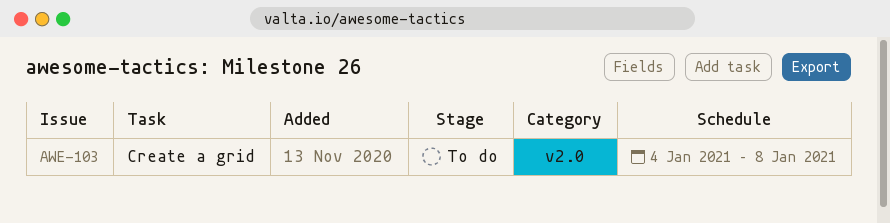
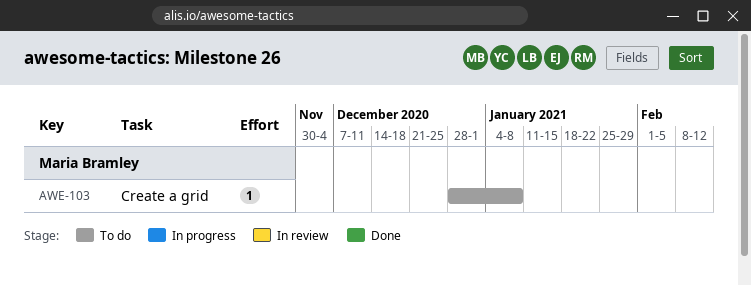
AWE-103, start: Jan 4 -> Dec 28

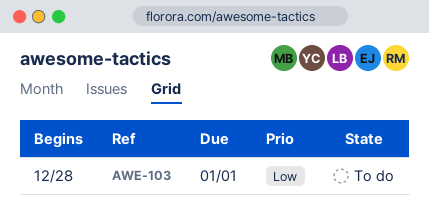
AWE-103, due: Jan 8 -> Jan 1

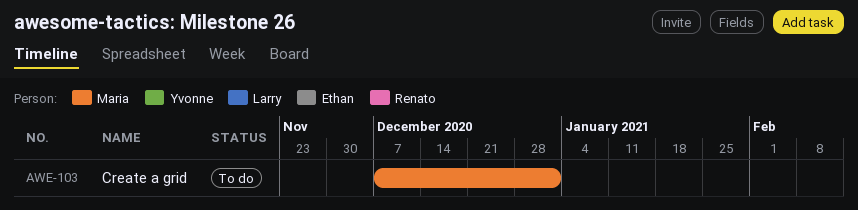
AWE-103, start: Dec 28 -> Dec 7

